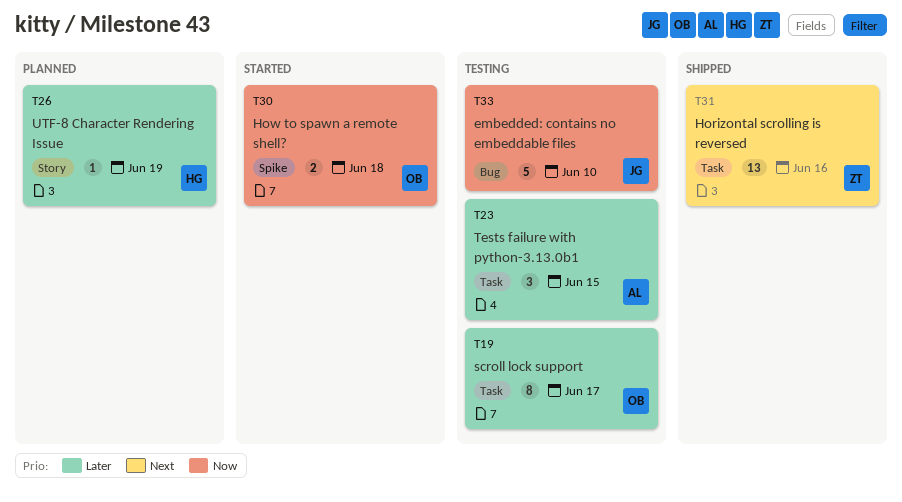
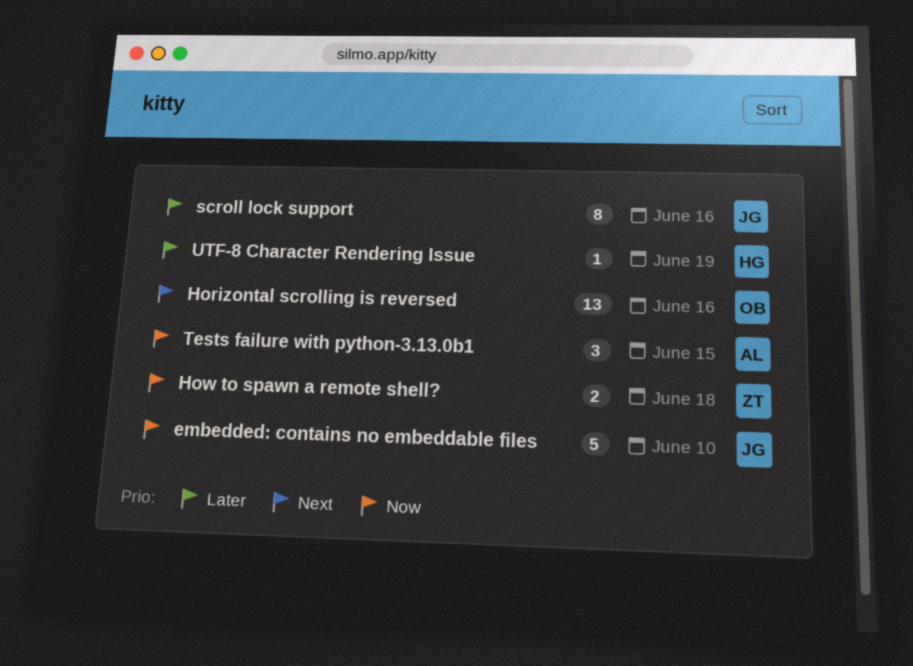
Horizontal scrolling is reversed, owner: ZT -> OB
How to spawn a remote shell?, owner: OB -> ZT
scroll lock support, owner: OB -> JG
scroll lock support, due: Jun 17 -> Jun 16
Tests failure with python-3.13.0b1, priority: Later -> Now

